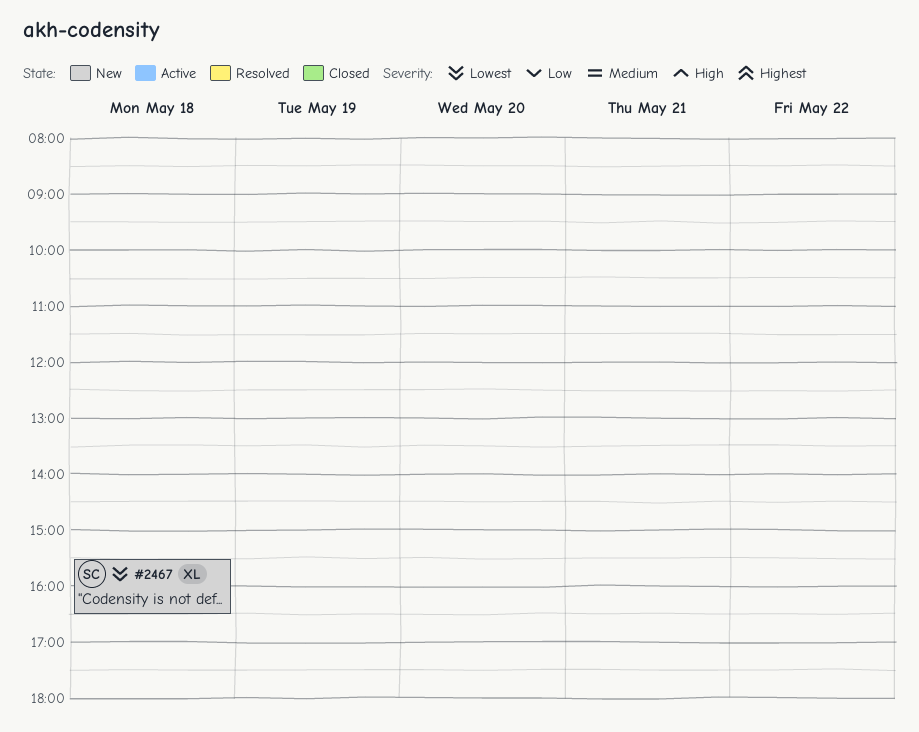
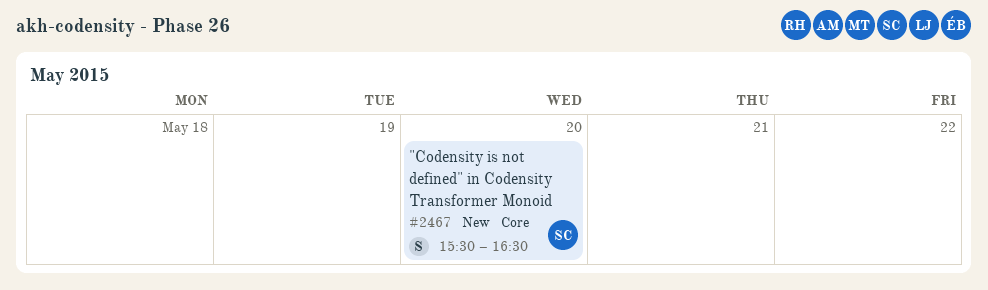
#2467, estimate: XL -> S
#2467, day: May 18 -> May 20

